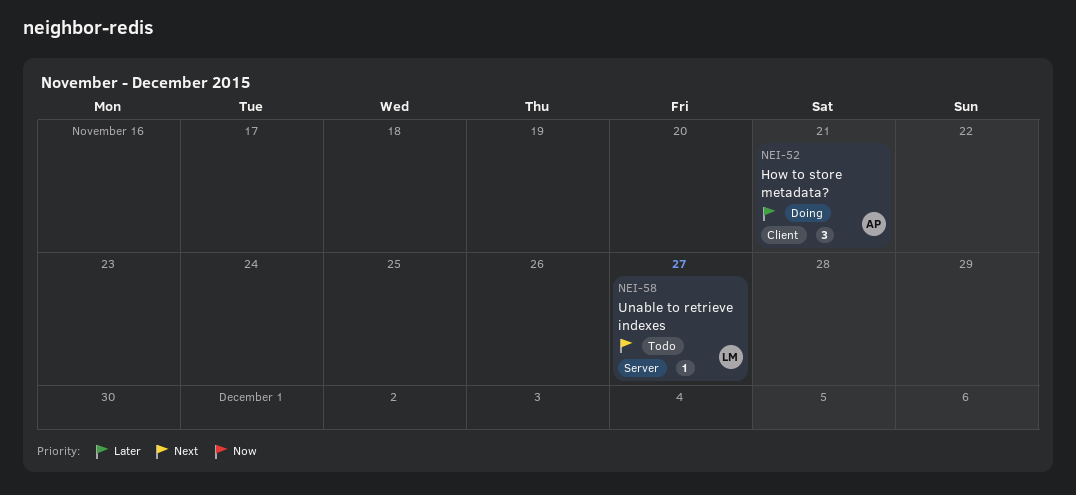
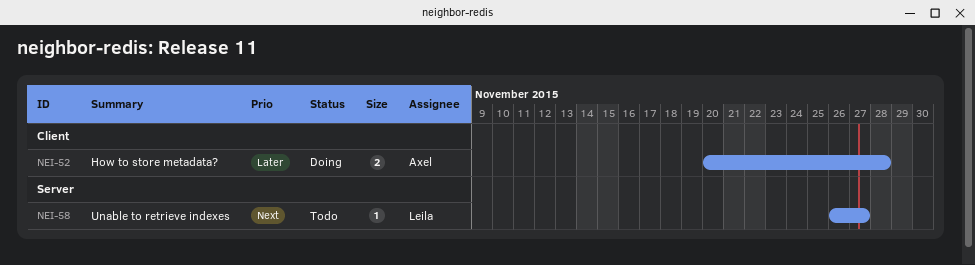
NEI-52, estimate: 3 -> 2
NEI-52, due: Nov 21 -> Nov 28

